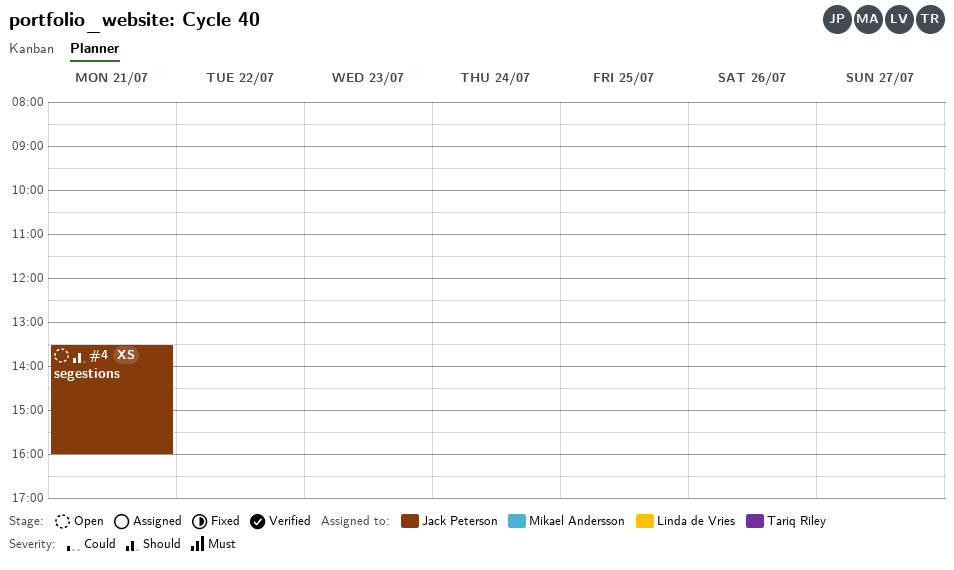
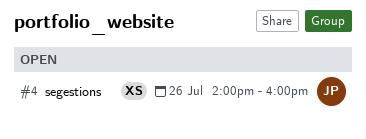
#4, day: Jul 21 -> Jul 26
#4, begins: 13:30 -> 14:00

